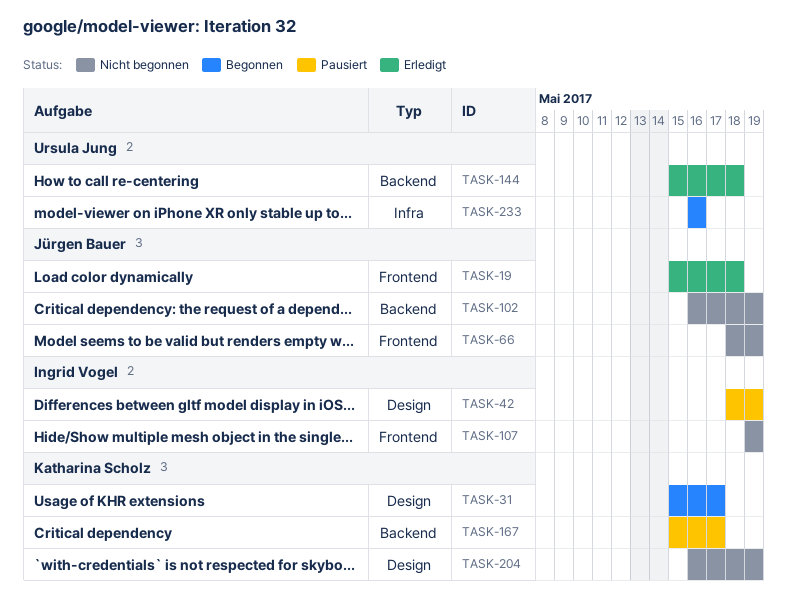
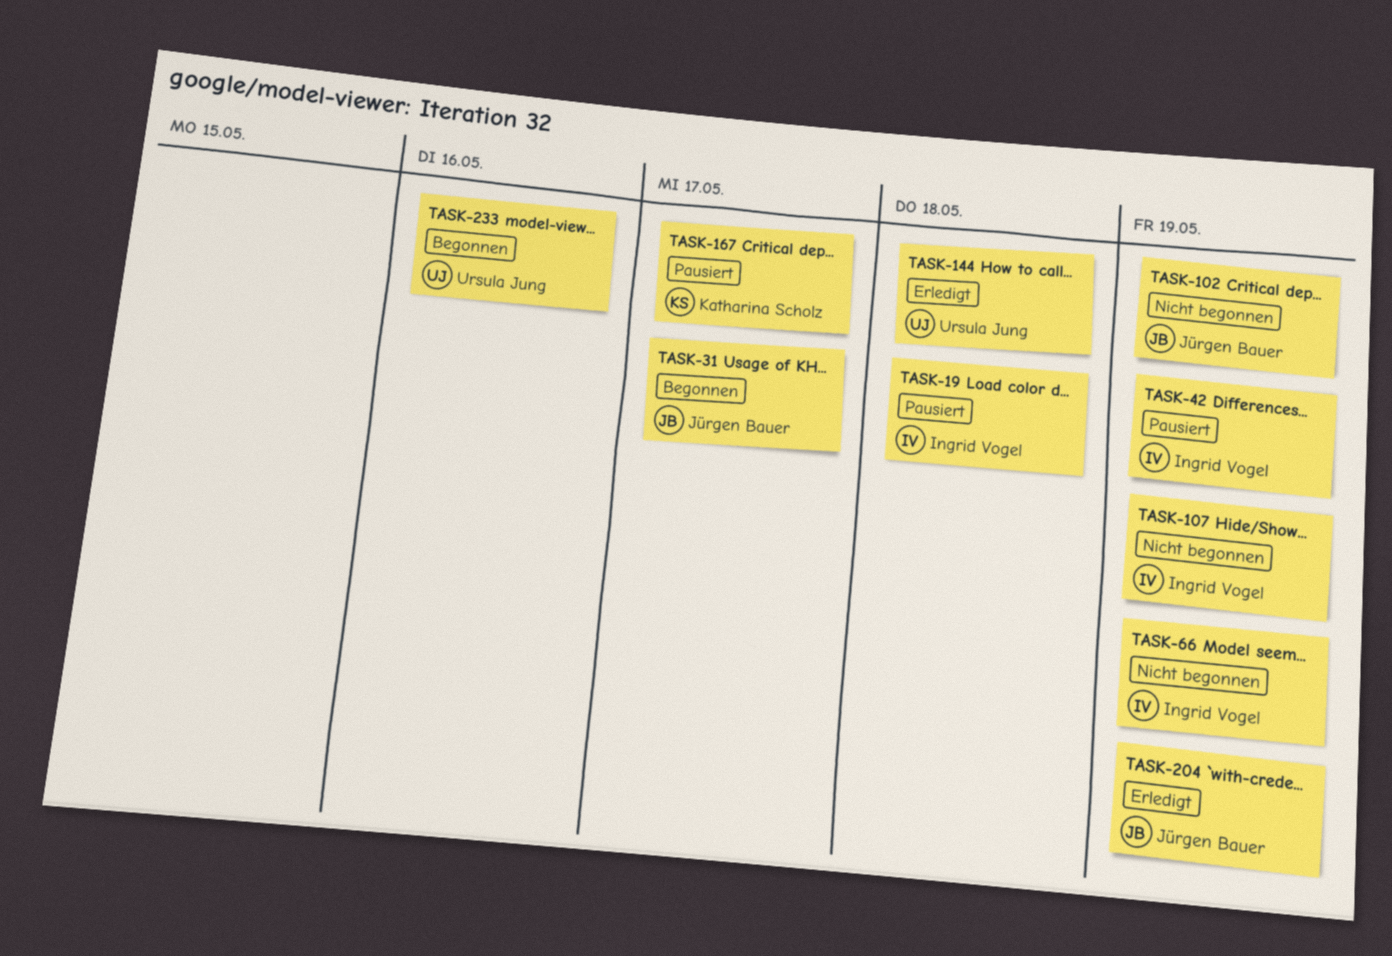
TASK-19, status: Erledigt -> Pausiert
TASK-19, owner: Jürgen Bauer -> Ingrid Vogel
TASK-31, owner: Katharina Scholz -> Jürgen Bauer
TASK-66, owner: Jürgen Bauer -> Ingrid Vogel
TASK-204, status: Nicht begonnen -> Erledigt
TASK-204, owner: Katharina Scholz -> Jürgen Bauer

